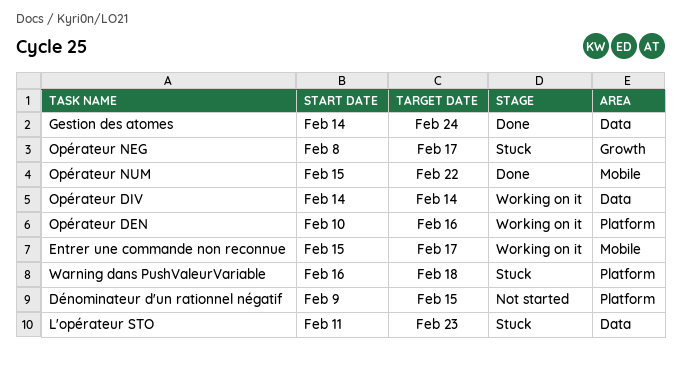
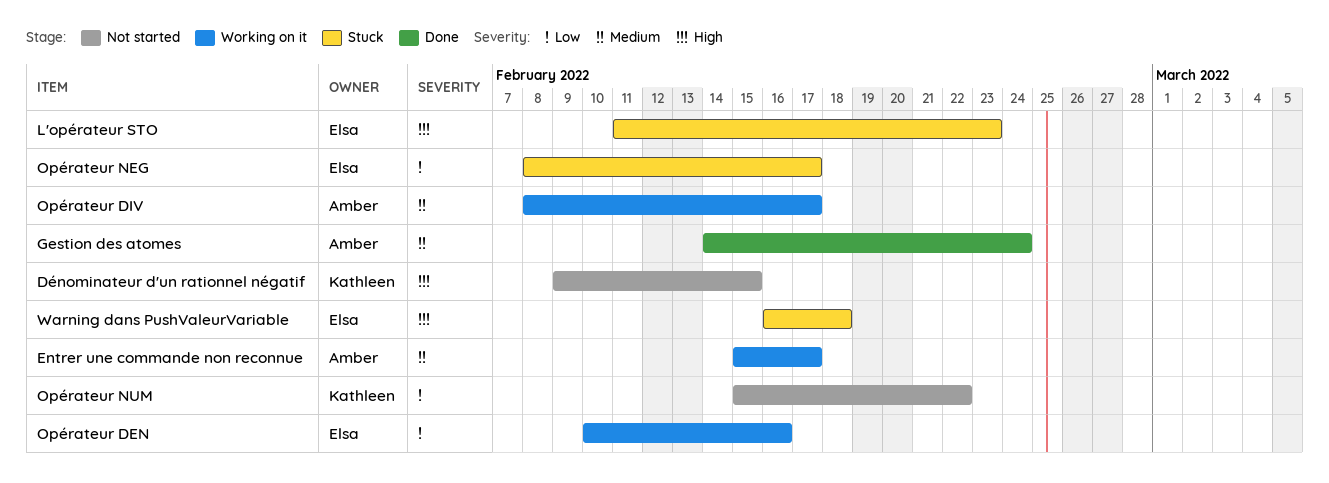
Opérateur DIV, start: Feb 14 -> Feb 8
Opérateur DIV, due: Feb 14 -> Feb 17
Opérateur NUM, status: Done -> Not started

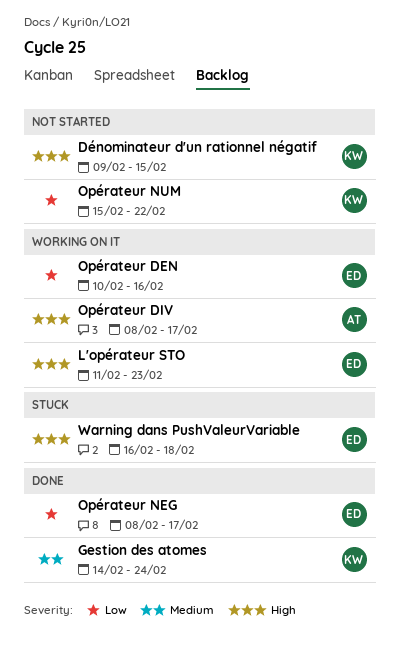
Entrer une commande non reconnue: present -> none
Gestion des atomes, owner: Amber -> Kathleen
L'opérateur STO, status: Stuck -> Working on it
Opérateur DIV, priority: Medium -> High
Opérateur NEG, status: Stuck -> Done

